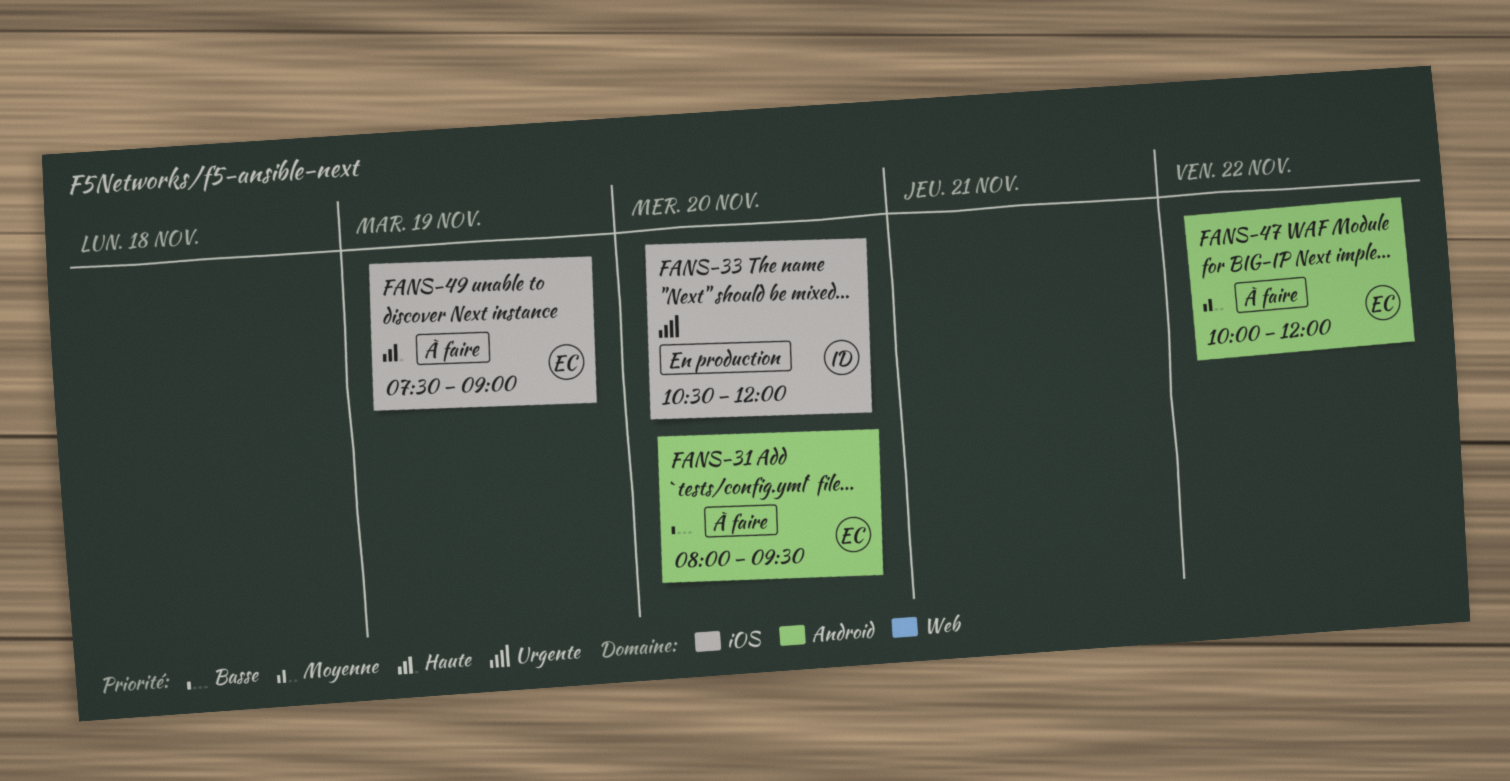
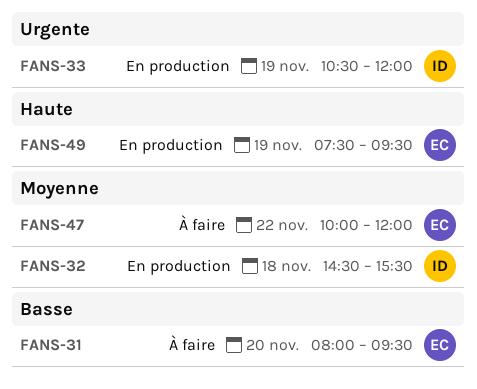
FANS-32: none -> present
FANS-33, day: Nov 20 -> Nov 19
FANS-49, status: À faire -> En production
FANS-49, ends: 09:00 -> 09:30

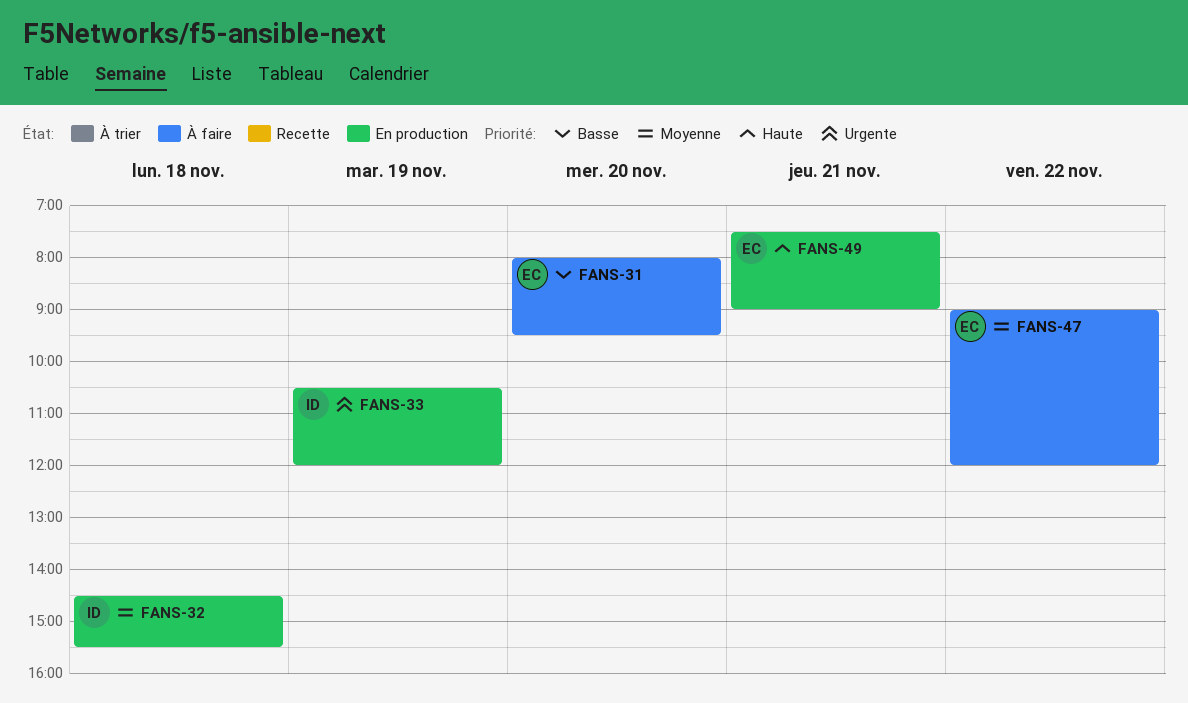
FANS-47, begins: 10:00 -> 09:00
FANS-49, day: Nov 19 -> Nov 21
FANS-49, ends: 09:30 -> 09:00

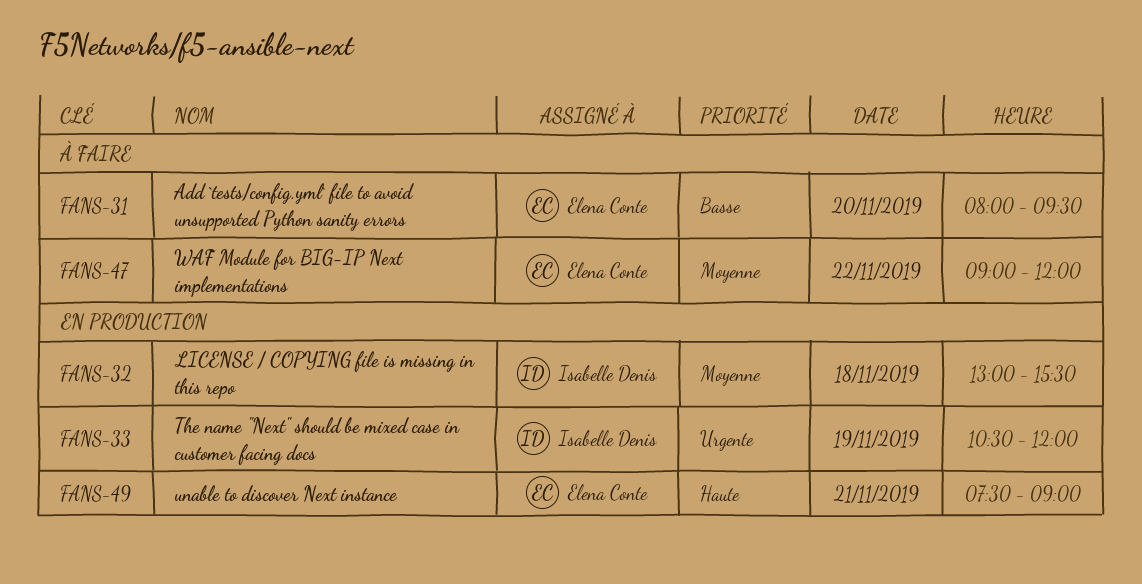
FANS-32, begins: 14:30 -> 13:00

